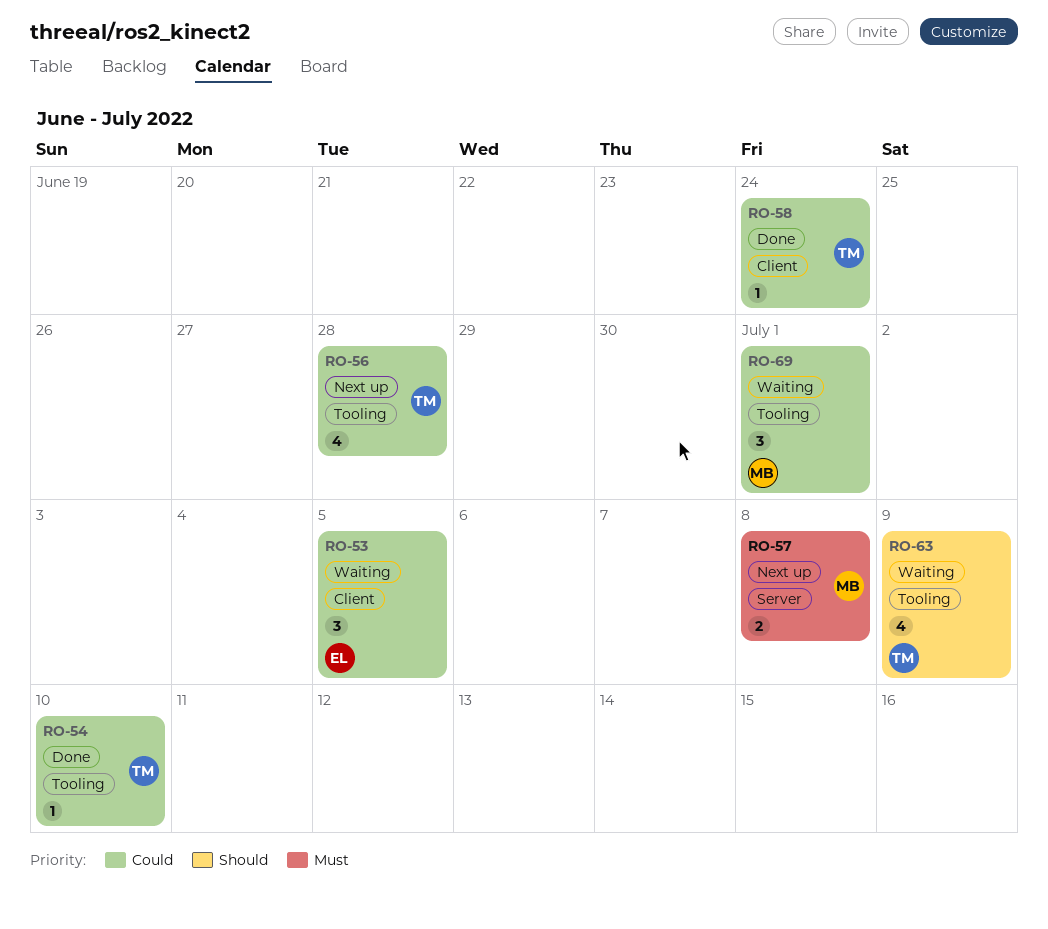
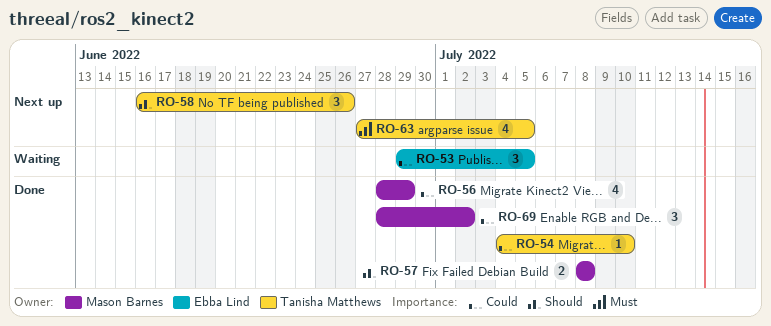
RO-56, status: Next up -> Done
RO-56, owner: Tanisha Matthews -> Mason Barnes
RO-56, due: Jun 28 -> Jun 29
RO-57, status: Next up -> Done
RO-57, priority: Must -> Should
RO-58, status: Done -> Next up
RO-58, priority: Could -> Should
RO-58, estimate: 1 -> 3
RO-58, due: Jun 24 -> Jun 26
RO-63, status: Waiting -> Next up
RO-63, priority: Should -> Must
RO-63, due: Jul 9 -> Jul 5
RO-69, status: Waiting -> Done
RO-69, due: Jul 1 -> Jul 2

